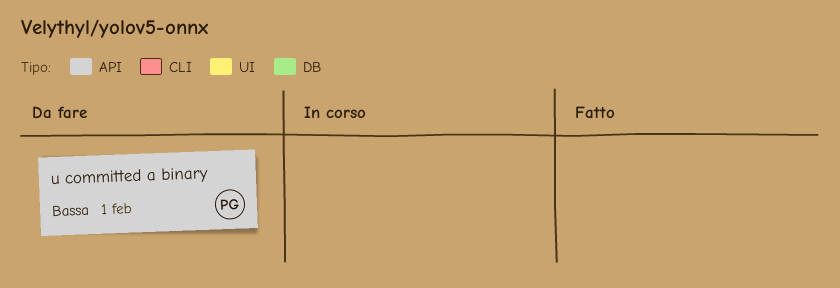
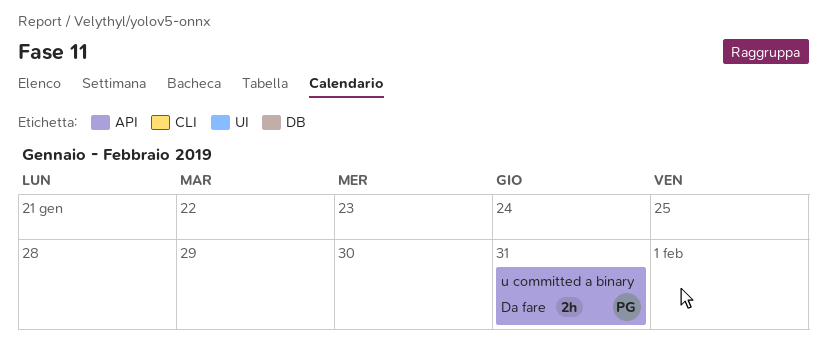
u committed a binary, due: Feb 1 -> Jan 31

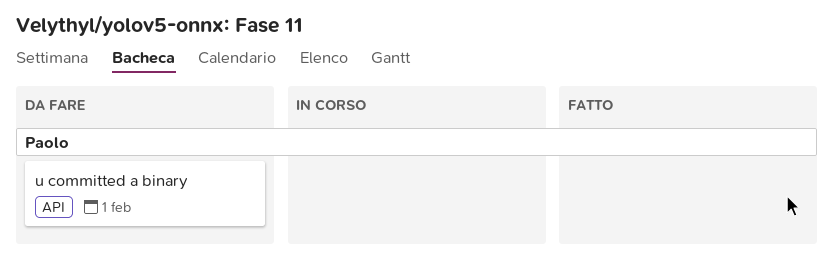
u committed a binary, due: Jan 31 -> Feb 1

